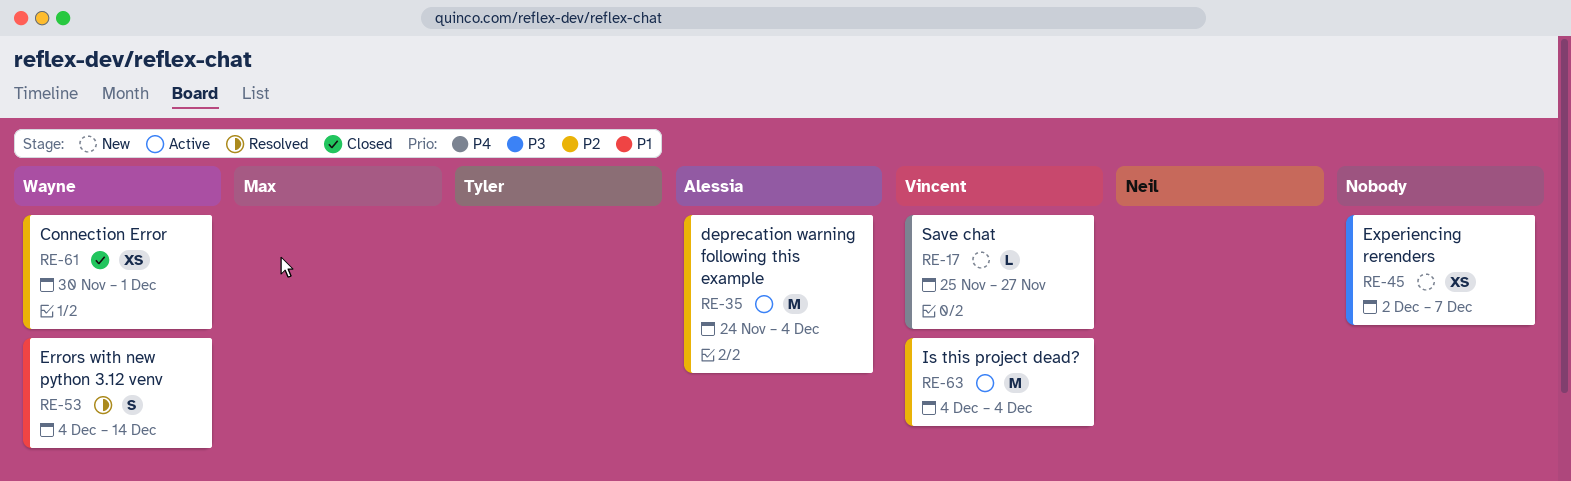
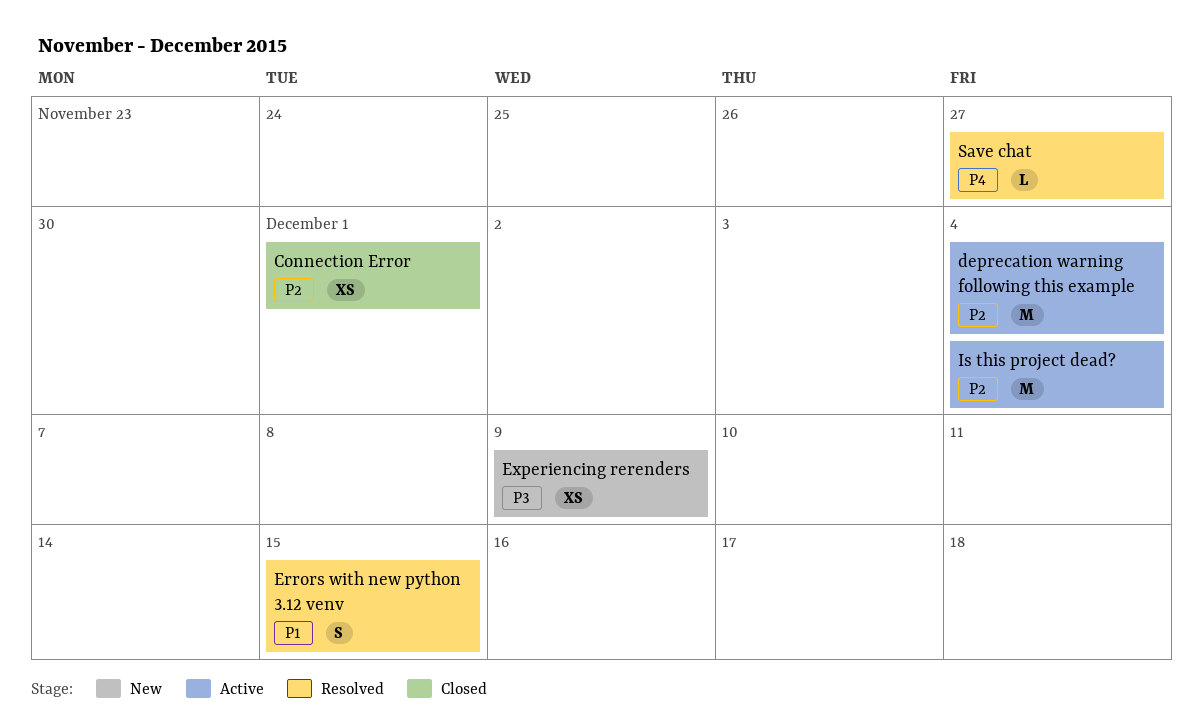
Errors with new python 3.12 venv, due: Dec 14 -> Dec 15
Experiencing rerenders, due: Dec 7 -> Dec 9
Save chat, status: New -> Resolved

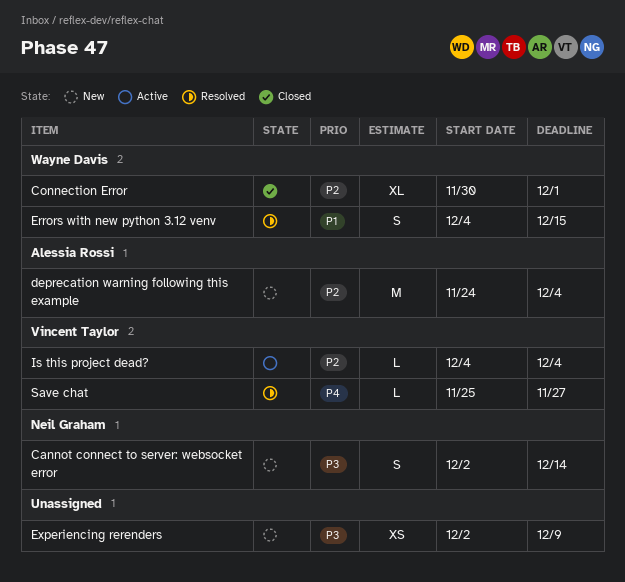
Cannot connect to server: websocket error: none -> present
Connection Error, estimate: XS -> XL
deprecation warning following this example, status: Active -> New
Is this project dead?, estimate: M -> L

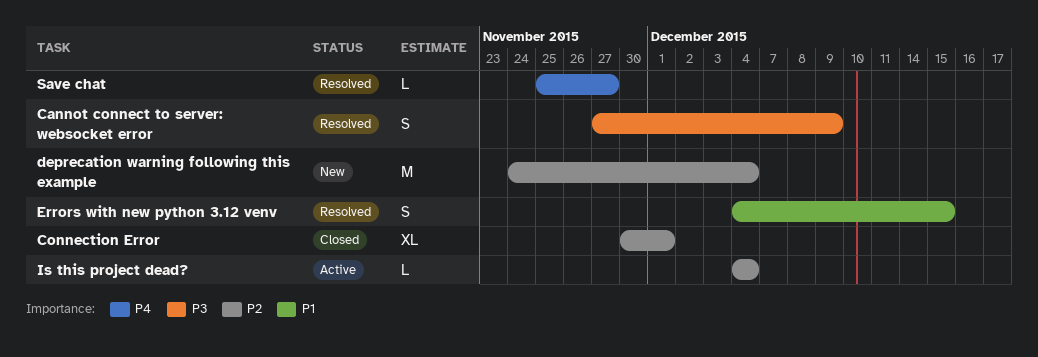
Cannot connect to server: websocket error, status: New -> Resolved
Cannot connect to server: websocket error, start: Dec 2 -> Nov 27
Cannot connect to server: websocket error, due: Dec 14 -> Dec 9
Experiencing rerenders: present -> none

